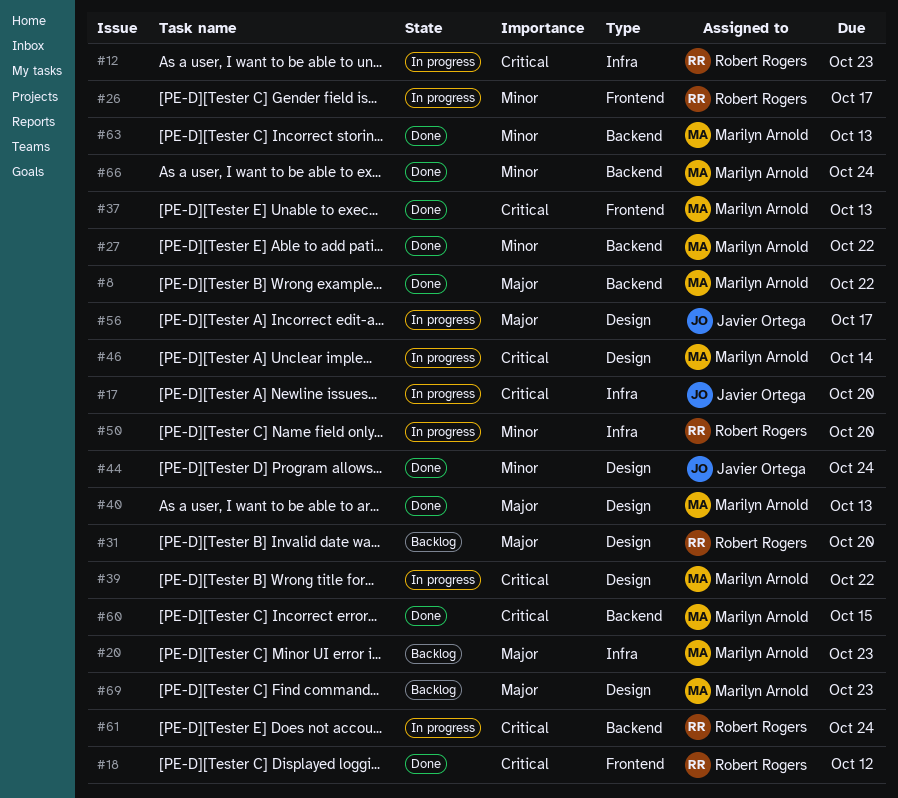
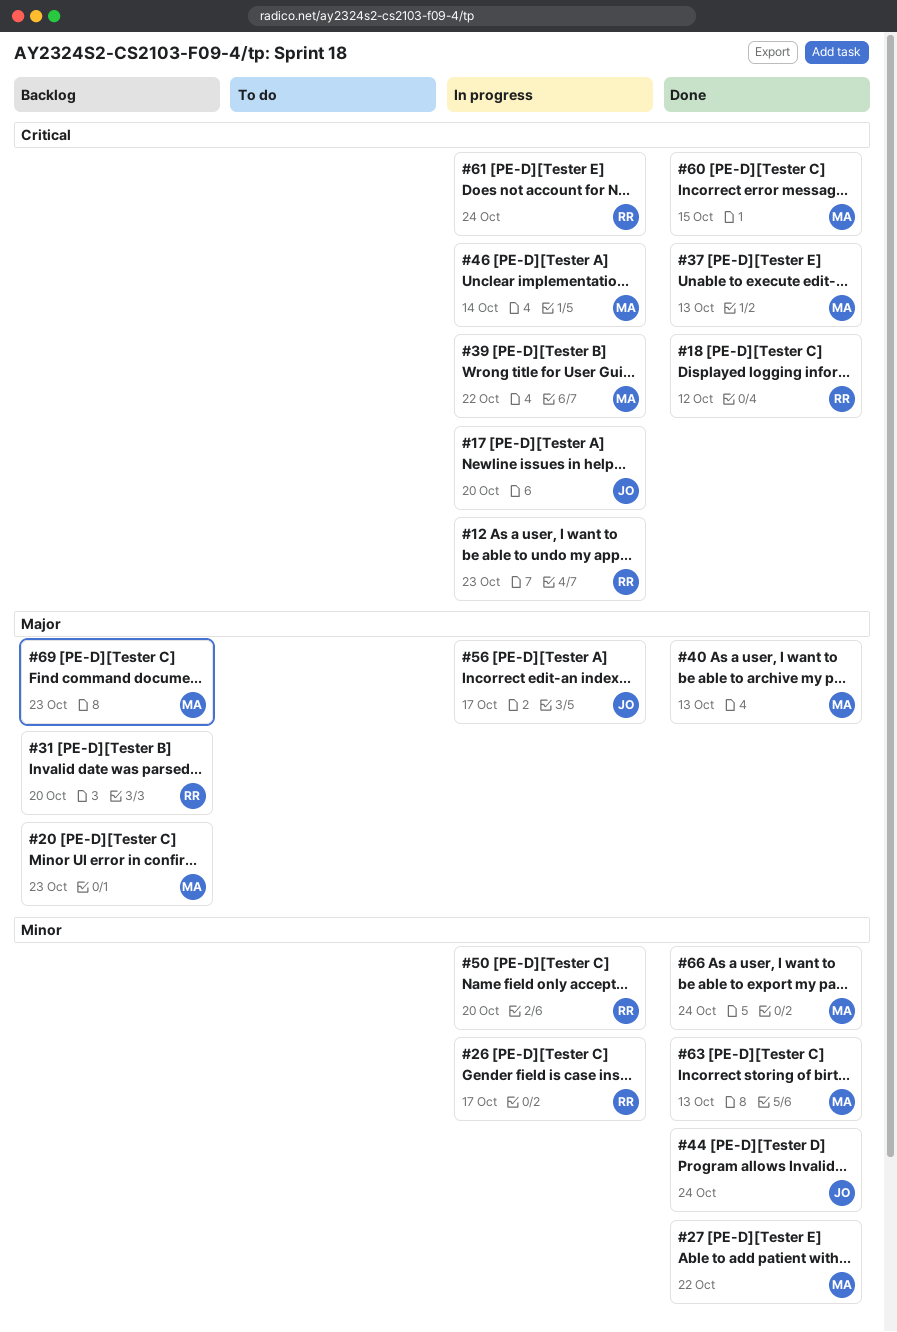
#8: present -> none

